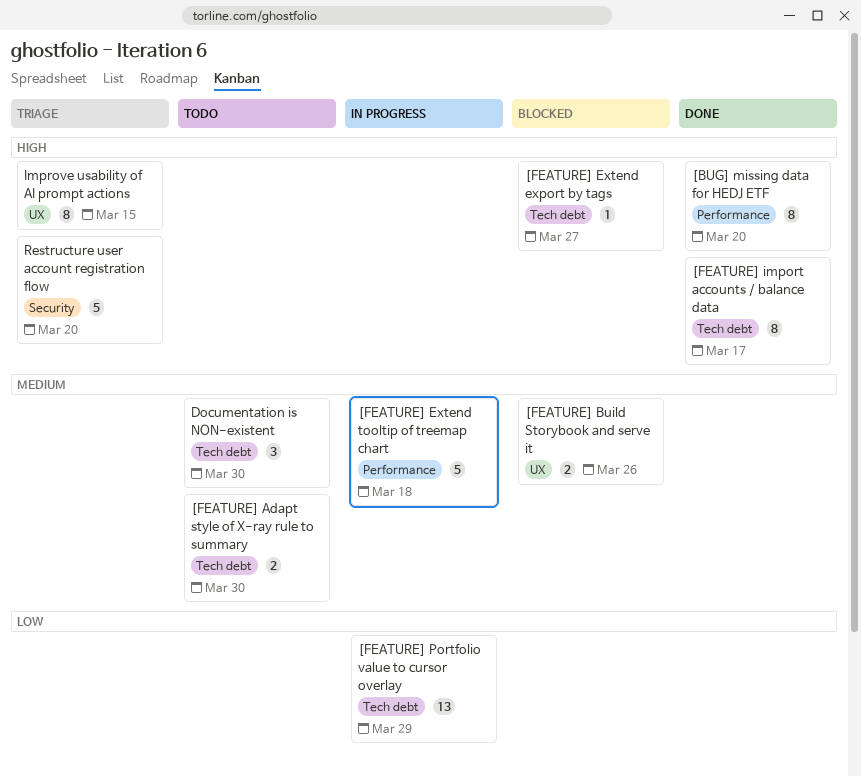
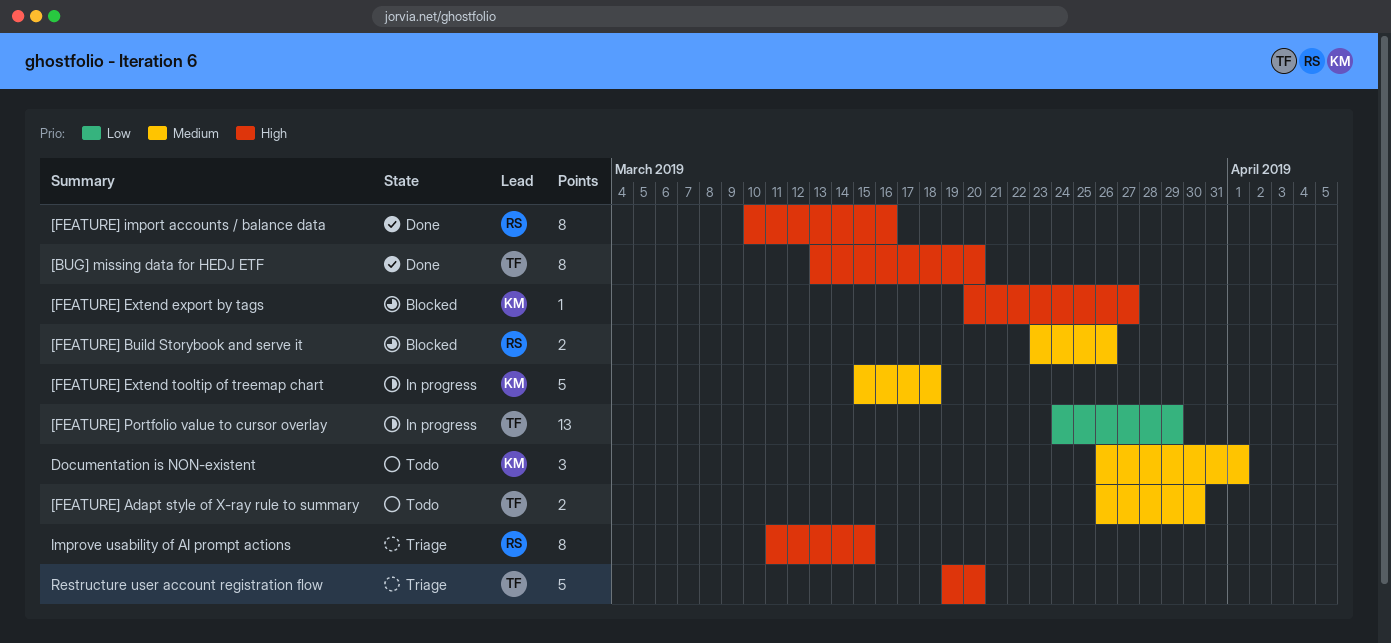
[FEATURE] import accounts / balance data, due: Mar 17 -> Mar 16
Documentation is NON-existent, due: Mar 30 -> Apr 1

